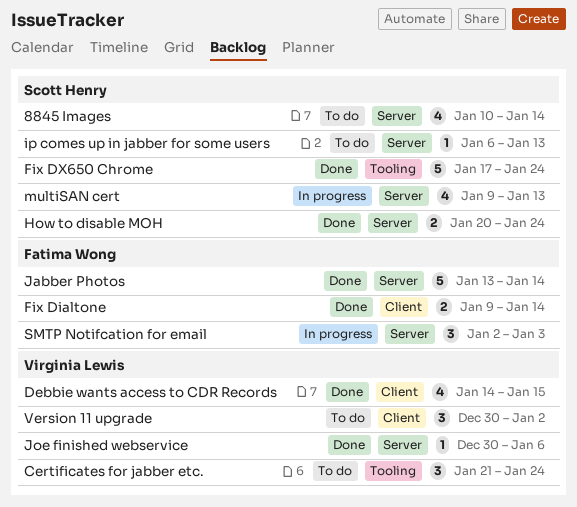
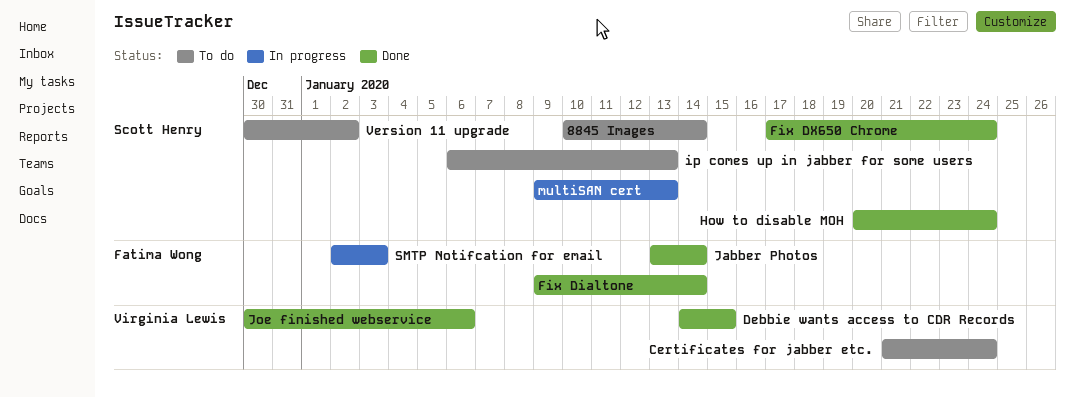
Version 11 upgrade, owner: Virginia Lewis -> Scott Henry

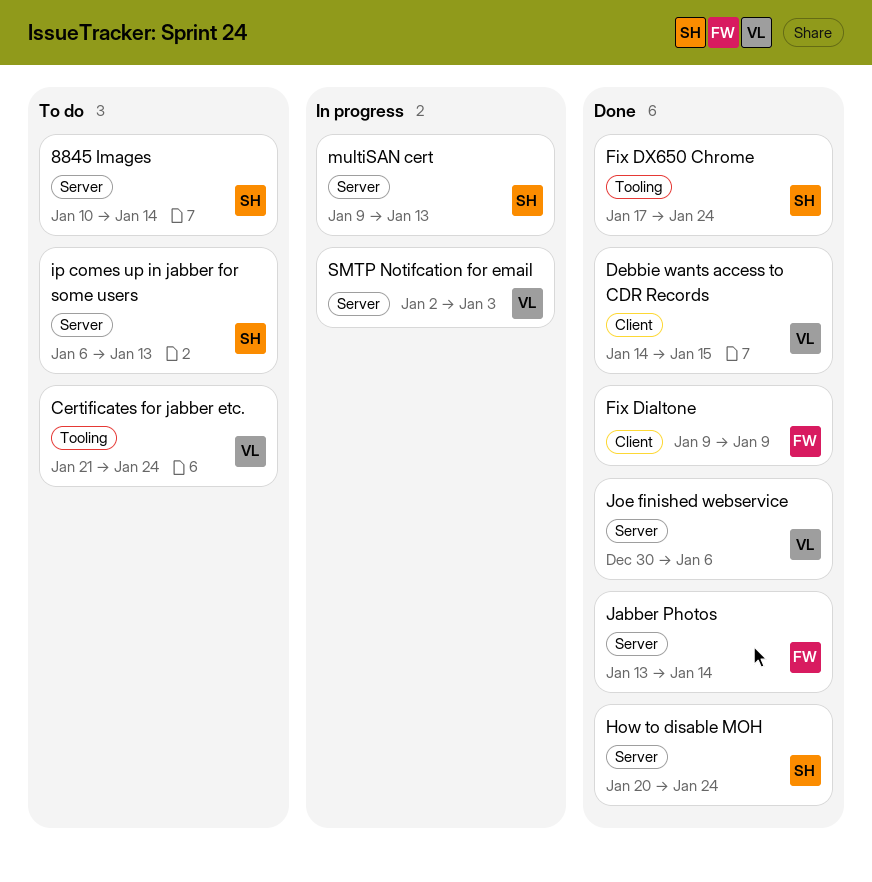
Fix Dialtone, due: Jan 14 -> Jan 9
SMTP Notifcation for email, owner: Fatima Wong -> Virginia Lewis
Version 11 upgrade: present -> none

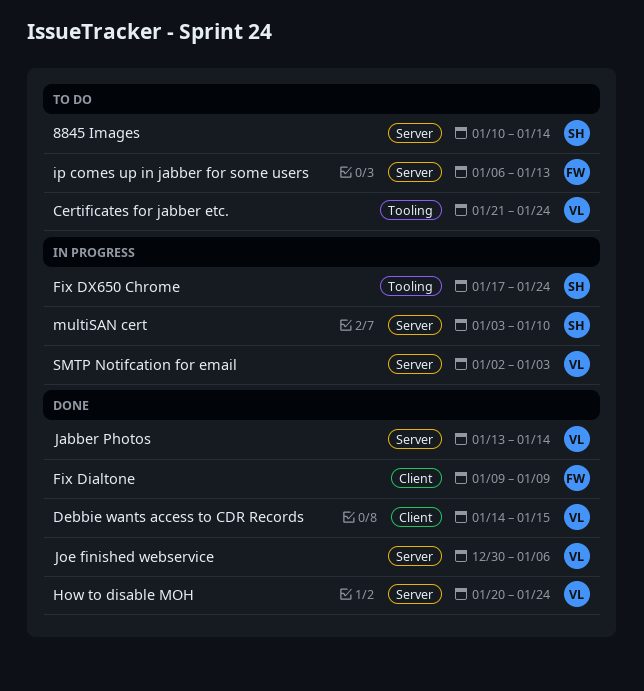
Fix DX650 Chrome, status: Done -> In progress
How to disable MOH, owner: SH -> VL
ip comes up in jabber for some users, owner: SH -> FW
Jabber Photos, owner: FW -> VL
multiSAN cert, start: Jan 9 -> Jan 3
multiSAN cert, due: Jan 13 -> Jan 10

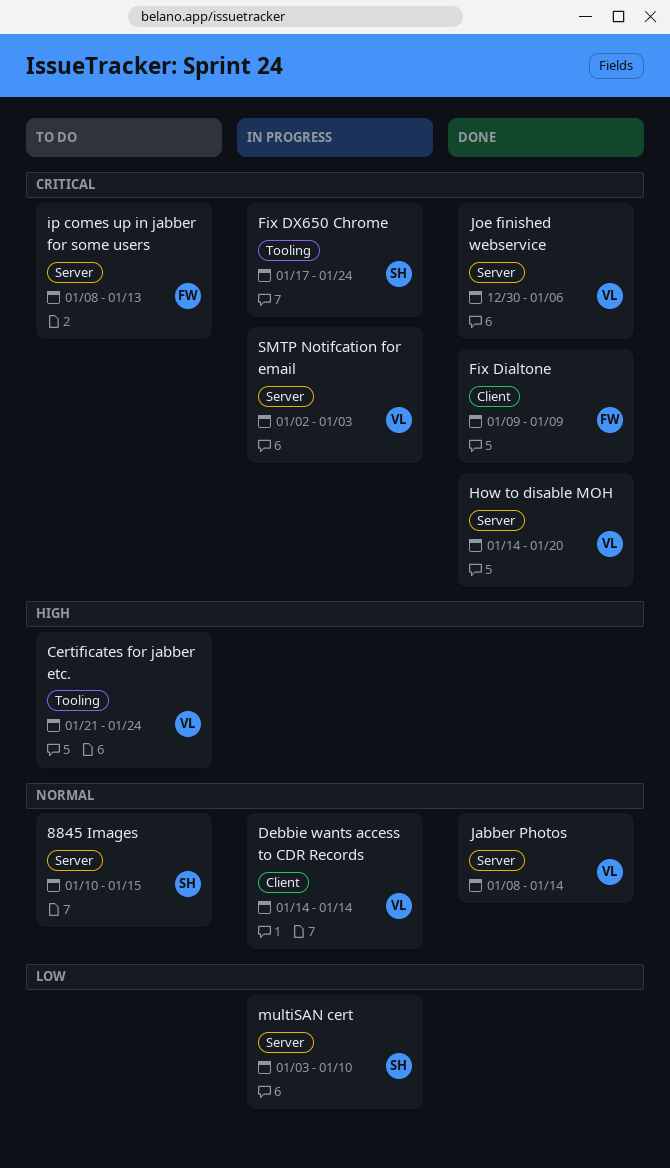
8845 Images, due: Jan 14 -> Jan 15
Debbie wants access to CDR Records, status: Done -> In progress
Debbie wants access to CDR Records, due: Jan 15 -> Jan 14
How to disable MOH, start: Jan 20 -> Jan 14
How to disable MOH, due: Jan 24 -> Jan 20
ip comes up in jabber for some users, start: Jan 6 -> Jan 8
Jabber Photos, start: Jan 13 -> Jan 8

